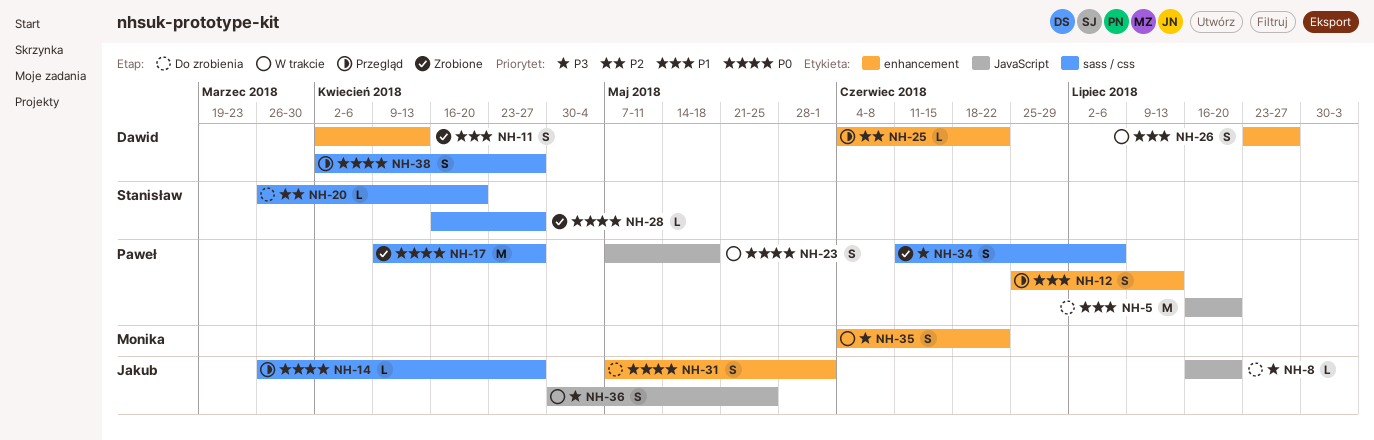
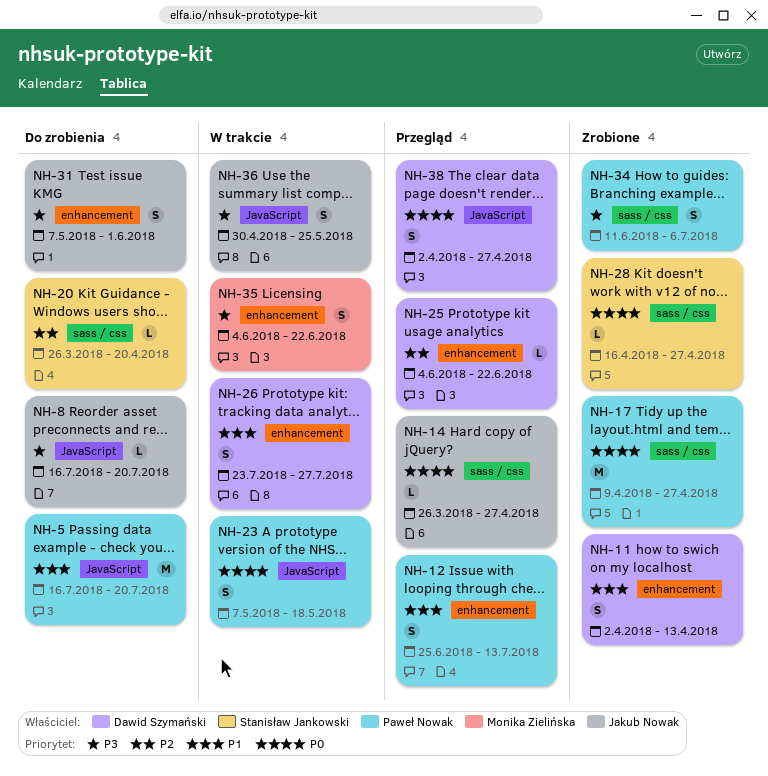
NH-31, priority: P0 -> P3
NH-38, label: sass / css -> JavaScript

